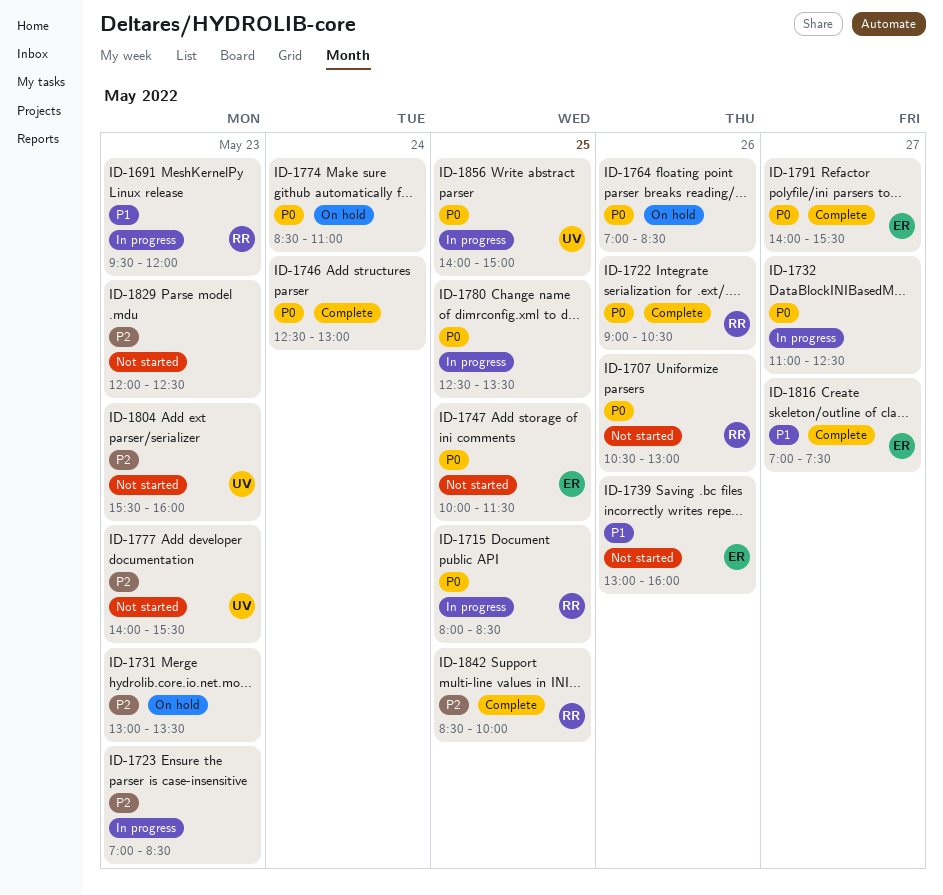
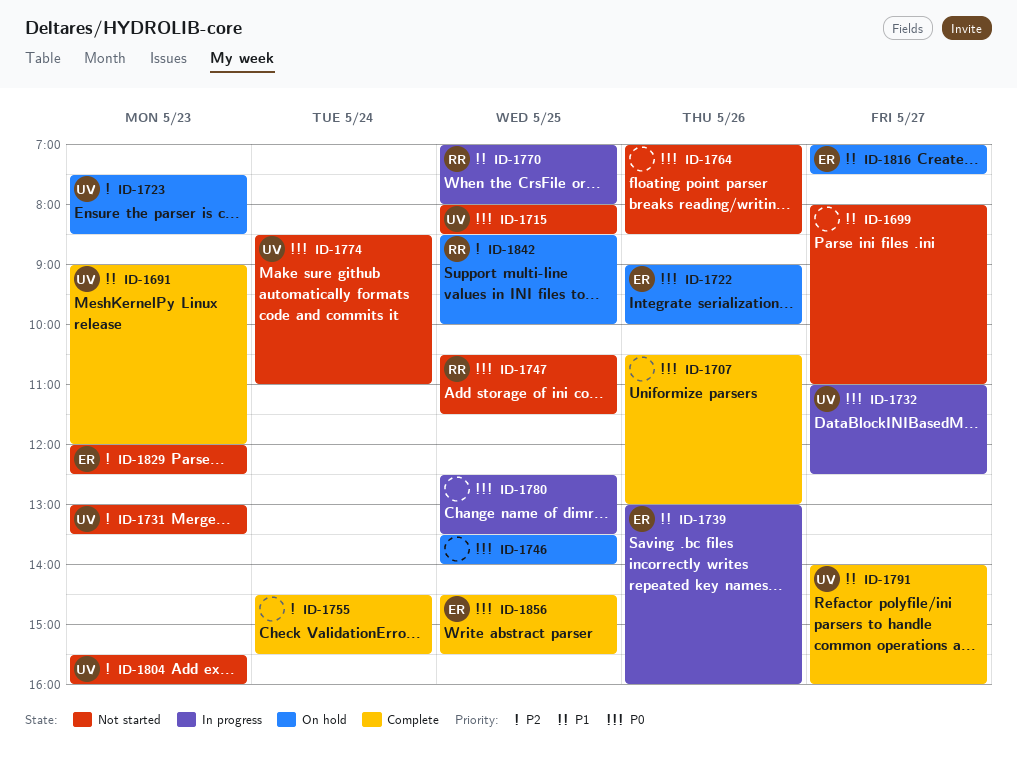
ID-1691, status: In progress -> Complete
ID-1691, owner: RR -> UV
ID-1691, begins: 09:30 -> 09:00
ID-1699: none -> present
ID-1707, status: Not started -> Complete
ID-1707, owner: RR -> none
ID-1715, status: In progress -> Not started
ID-1715, owner: RR -> UV
ID-1722, status: Complete -> On hold
ID-1722, owner: RR -> ER
ID-1722, ends: 10:30 -> 10:00
ID-1723, status: In progress -> On hold
ID-1723, owner: none -> UV
ID-1723, begins: 07:00 -> 07:30
ID-1731, status: On hold -> Not started
ID-1731, owner: none -> UV
ID-1732, owner: none -> UV
ID-1739, status: Not started -> In progress
ID-1746, status: Complete -> On hold
ID-1746, day: May 24 -> May 25
ID-1746, begins: 12:30 -> 13:30
ID-1746, ends: 13:00 -> 14:00
ID-1747, owner: ER -> RR
ID-1747, begins: 10:00 -> 10:30
ID-1755: none -> present
ID-1764, status: On hold -> Not started
ID-1770: none -> present
ID-1774, status: On hold -> Not started
ID-1774, owner: none -> UV
ID-1777: present -> none
ID-1791, owner: ER -> UV
ID-1791, priority: P0 -> P1
ID-1791, ends: 15:30 -> 16:00
ID-1816, status: Complete -> On hold
ID-1829, owner: none -> ER
ID-1842, status: Complete -> On hold
ID-1856, status: In progress -> Complete
ID-1856, owner: UV -> ER
ID-1856, begins: 14:00 -> 14:30
ID-1856, ends: 15:00 -> 15:30

